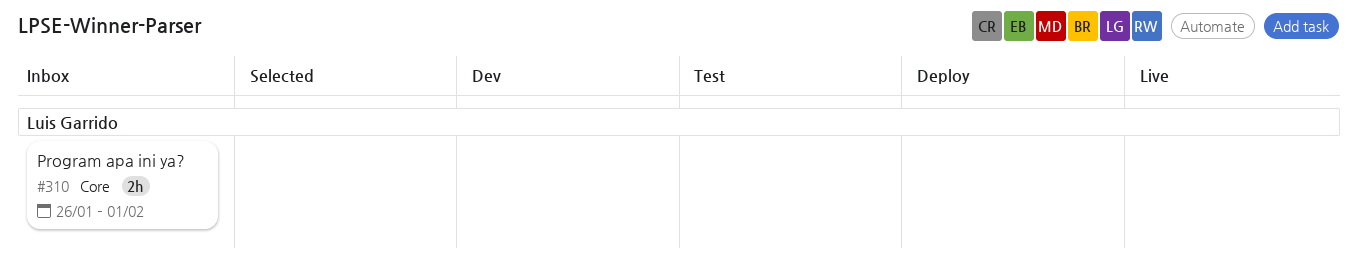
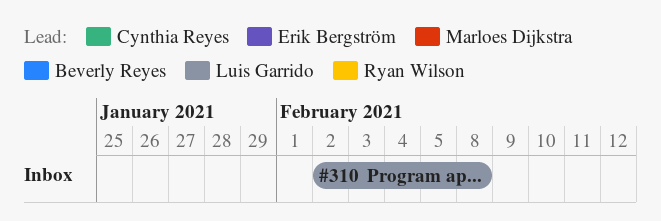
#310, start: Jan 26 -> Feb 2
#310, due: Feb 1 -> Feb 8

